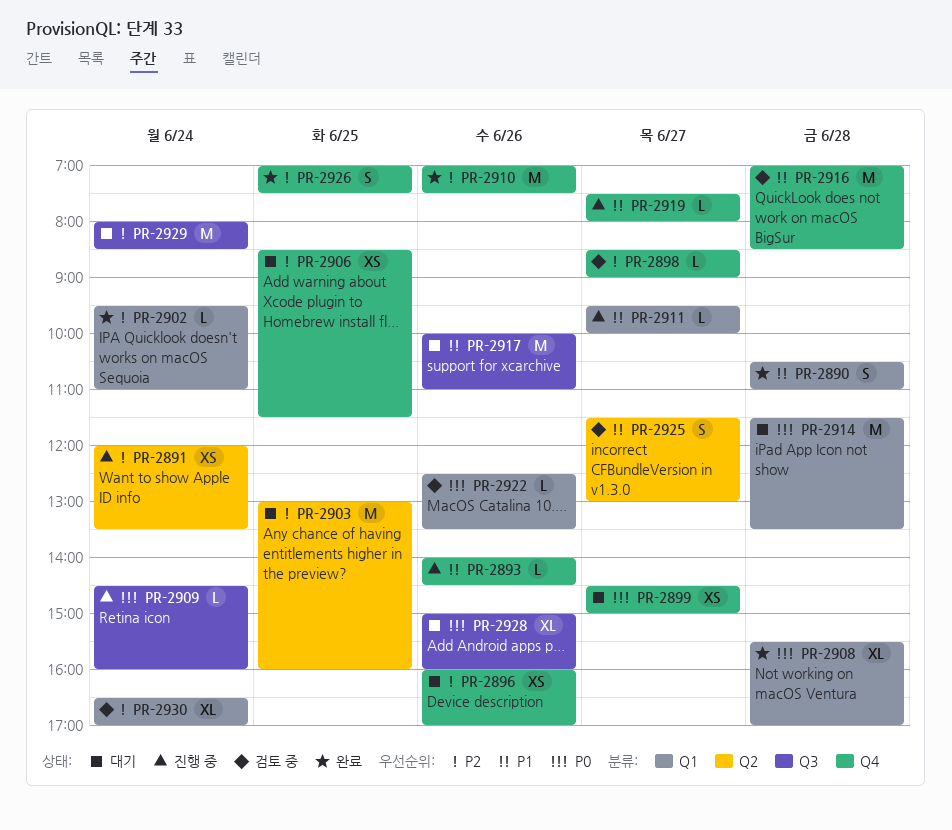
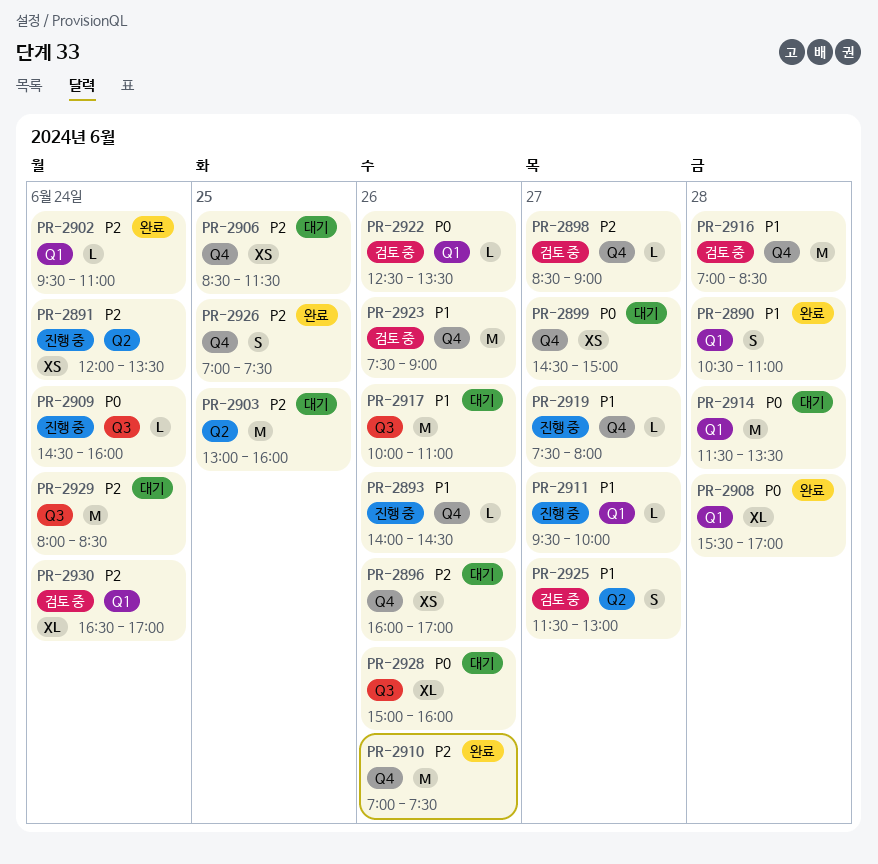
PR-2923: none -> present

